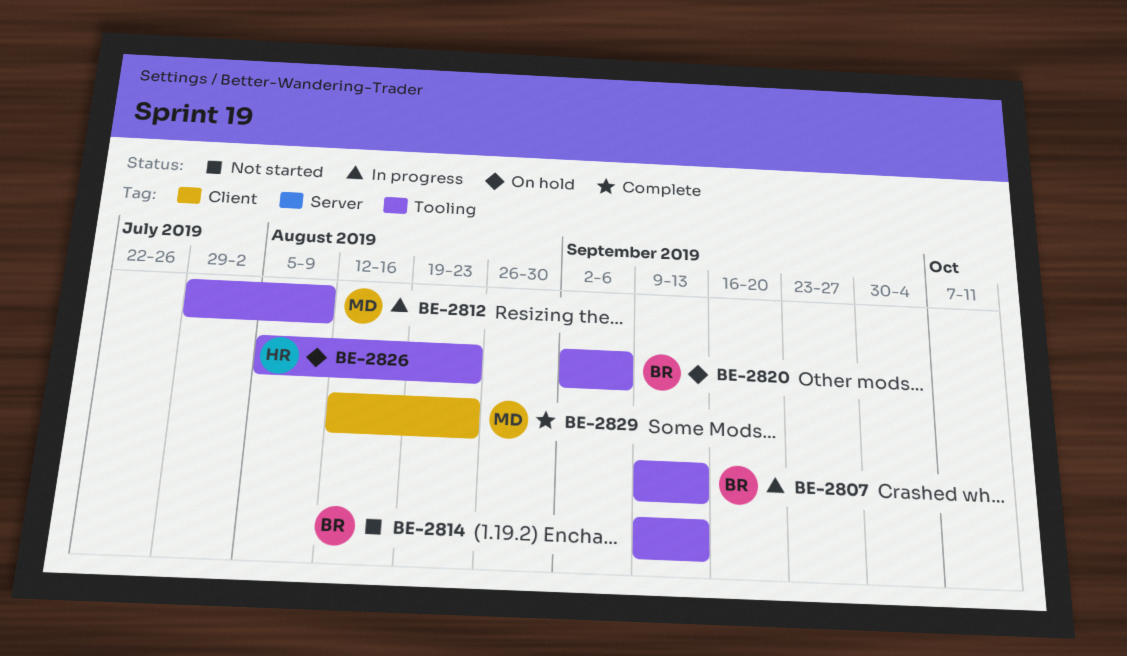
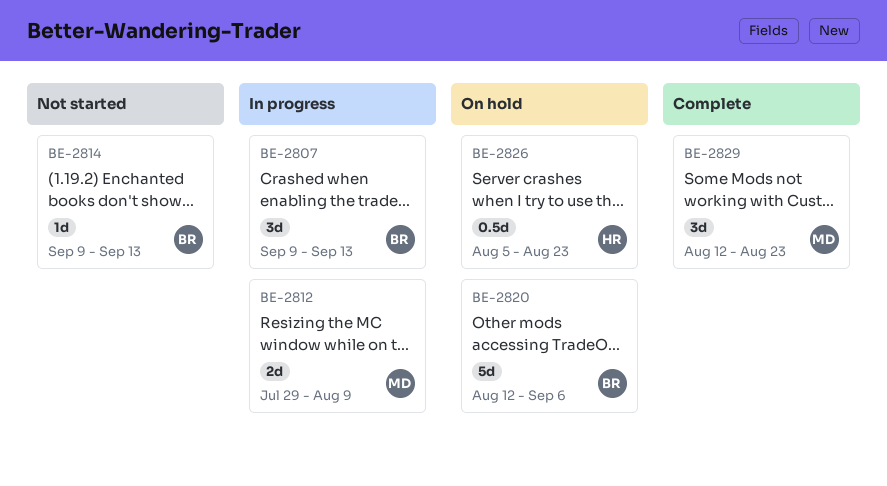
BE-2820, start: Sep 2 -> Aug 12

